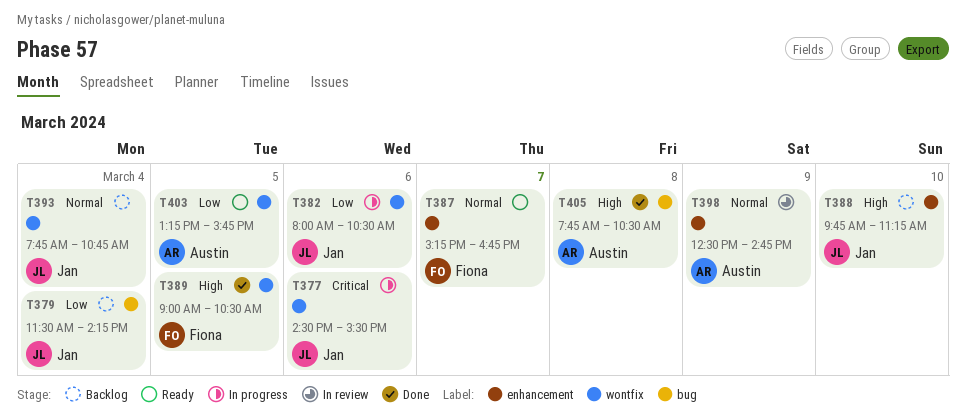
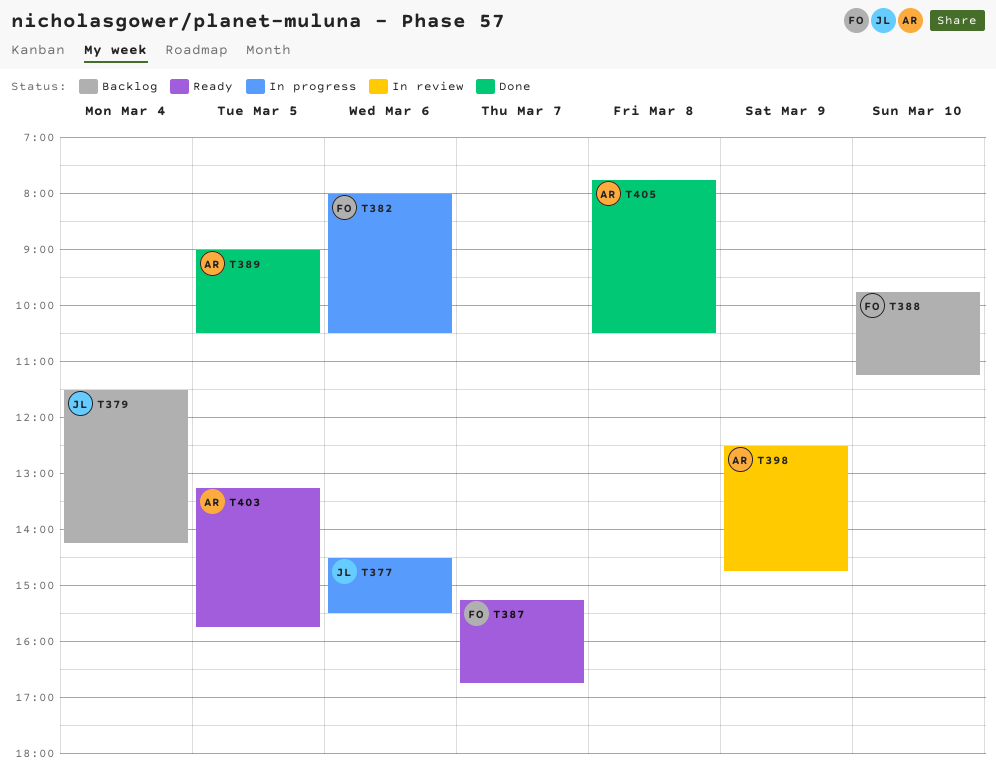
T382, owner: Jan -> Fiona
T388, owner: Jan -> Fiona
T389, owner: Fiona -> Austin
T393: present -> none

